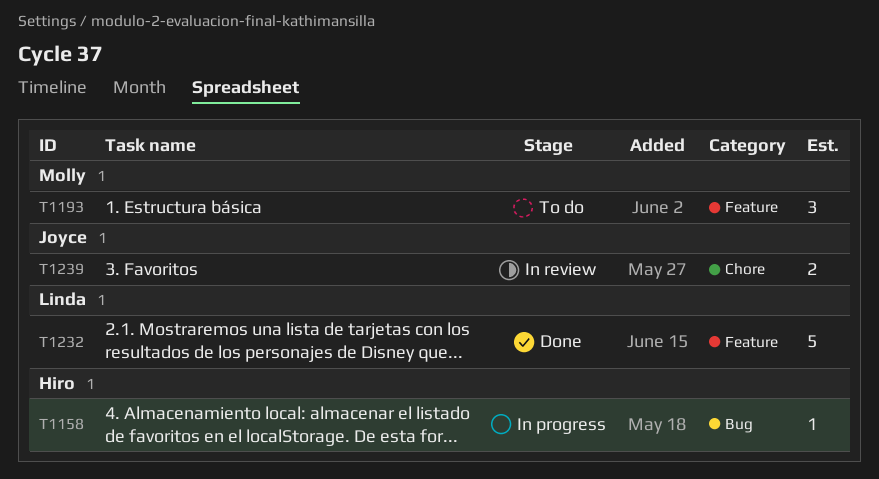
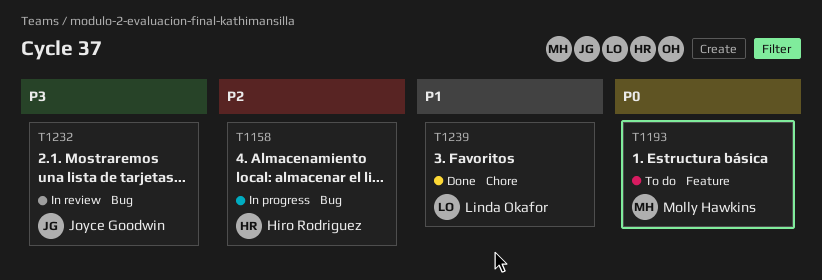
T1232, status: Done -> In review
T1232, owner: Linda Okafor -> Joyce Goodwin
T1232, label: Feature -> Bug
T1239, status: In review -> Done
T1239, owner: Joyce Goodwin -> Linda Okafor

